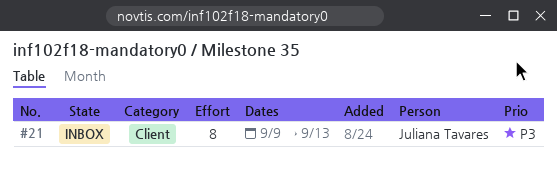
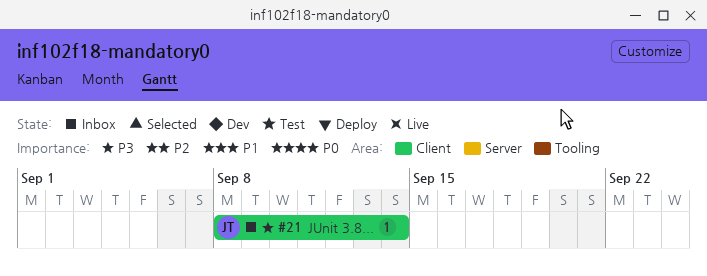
#21, estimate: 8 -> 1
#21, start: Sep 9 -> Sep 8
#21, due: Sep 13 -> Sep 14

